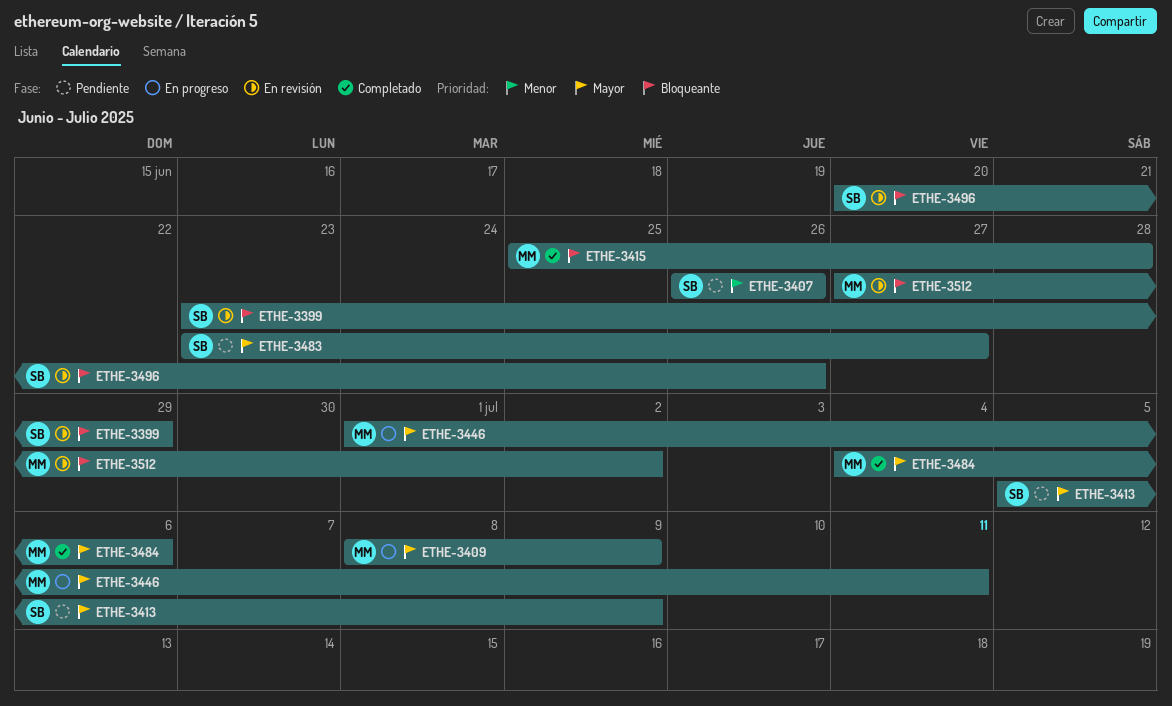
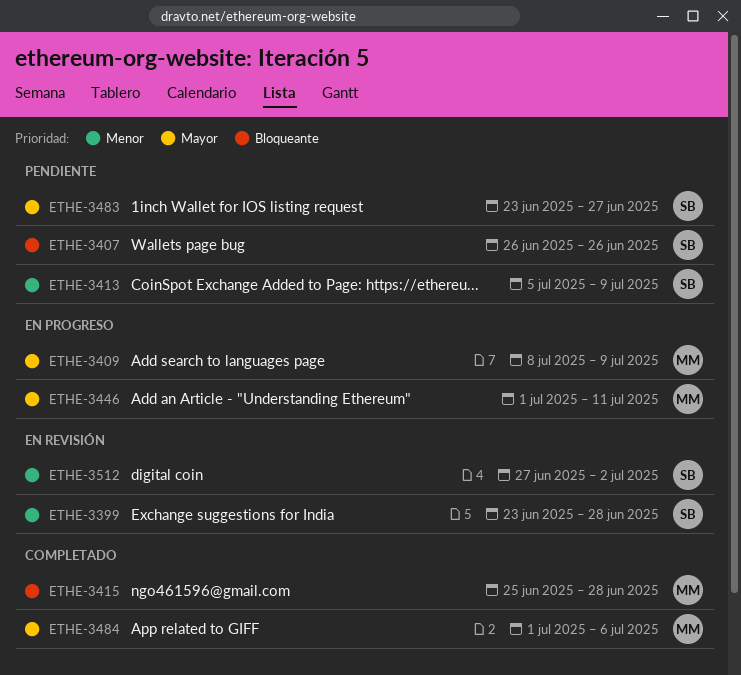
ETHE-3399, priority: Bloqueante -> Menor
ETHE-3399, due: Jun 29 -> Jun 28
ETHE-3407, priority: Menor -> Bloqueante
ETHE-3413, priority: Mayor -> Menor
ETHE-3484, start: Jul 4 -> Jul 1
ETHE-3496: present -> none
ETHE-3512, owner: MM -> SB
ETHE-3512, priority: Bloqueante -> Menor

